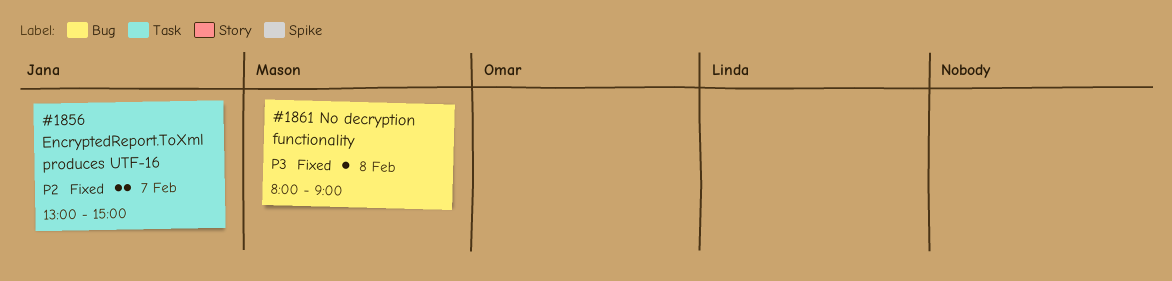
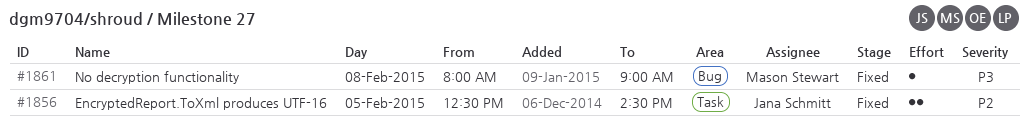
#1856, day: Feb 7 -> Feb 5
#1856, begins: 13:00 -> 12:30
#1856, ends: 15:00 -> 14:30

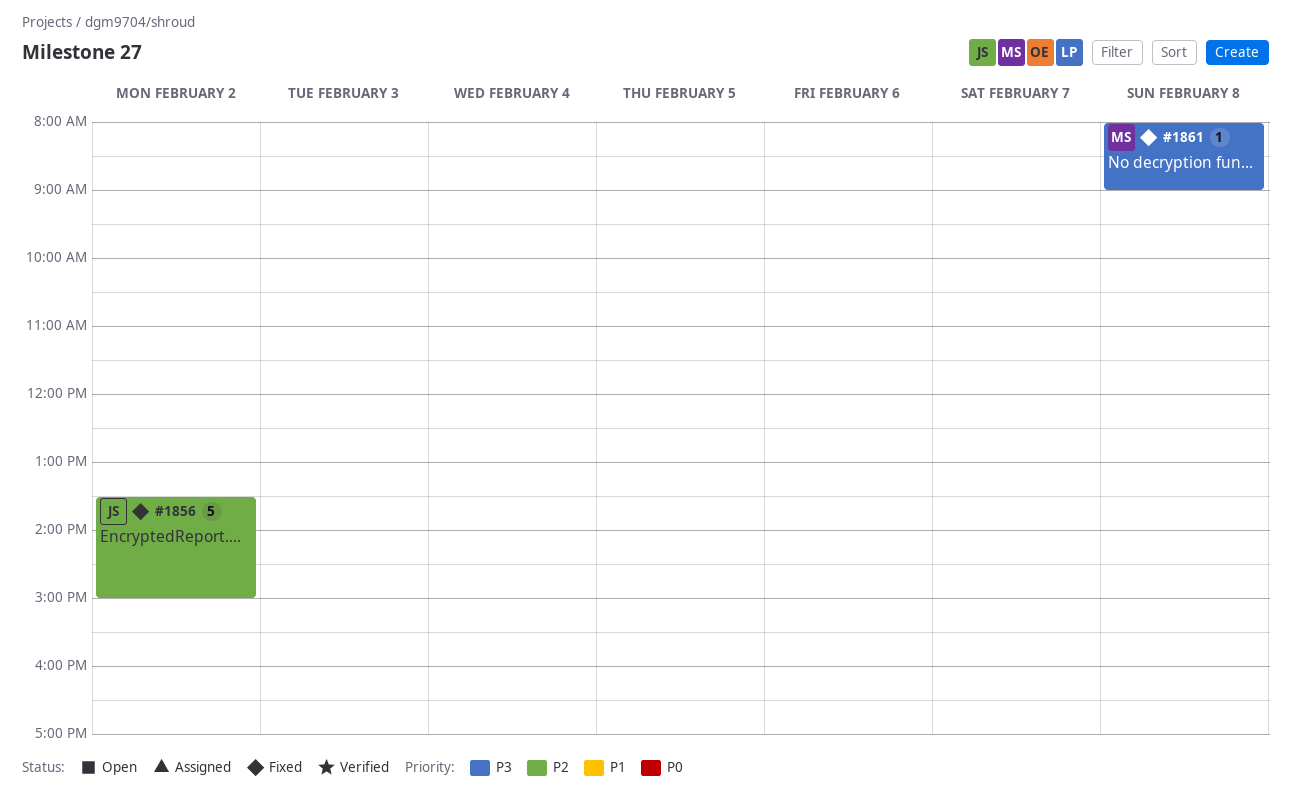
#1856, estimate: 2 -> 5
#1856, day: Feb 5 -> Feb 2
#1856, begins: 12:30 -> 13:30
#1856, ends: 14:30 -> 15:00

